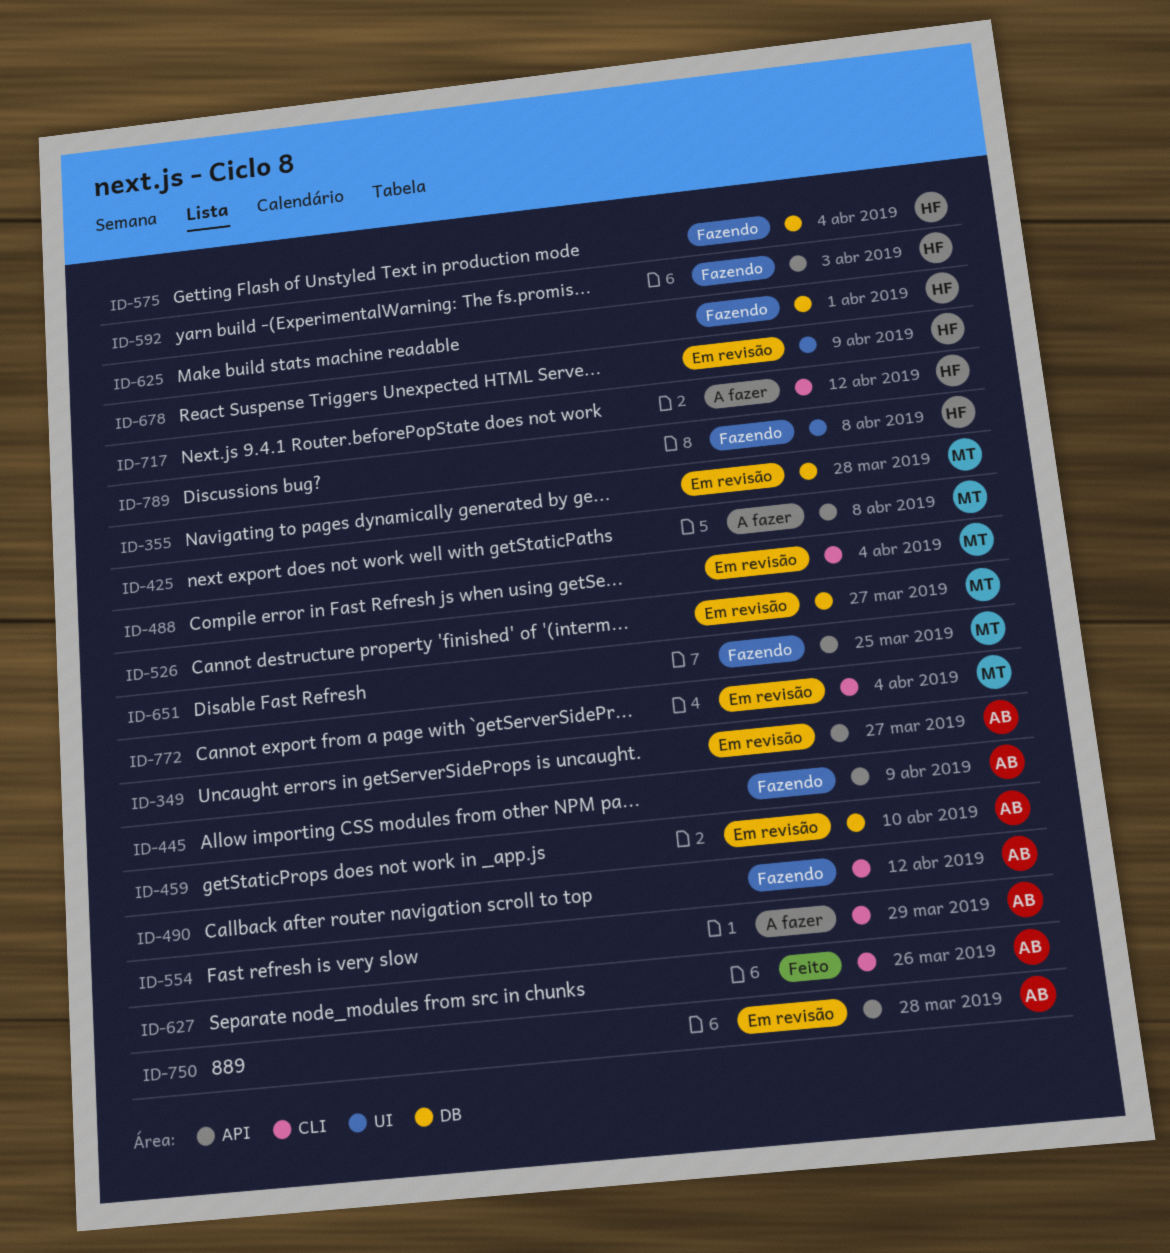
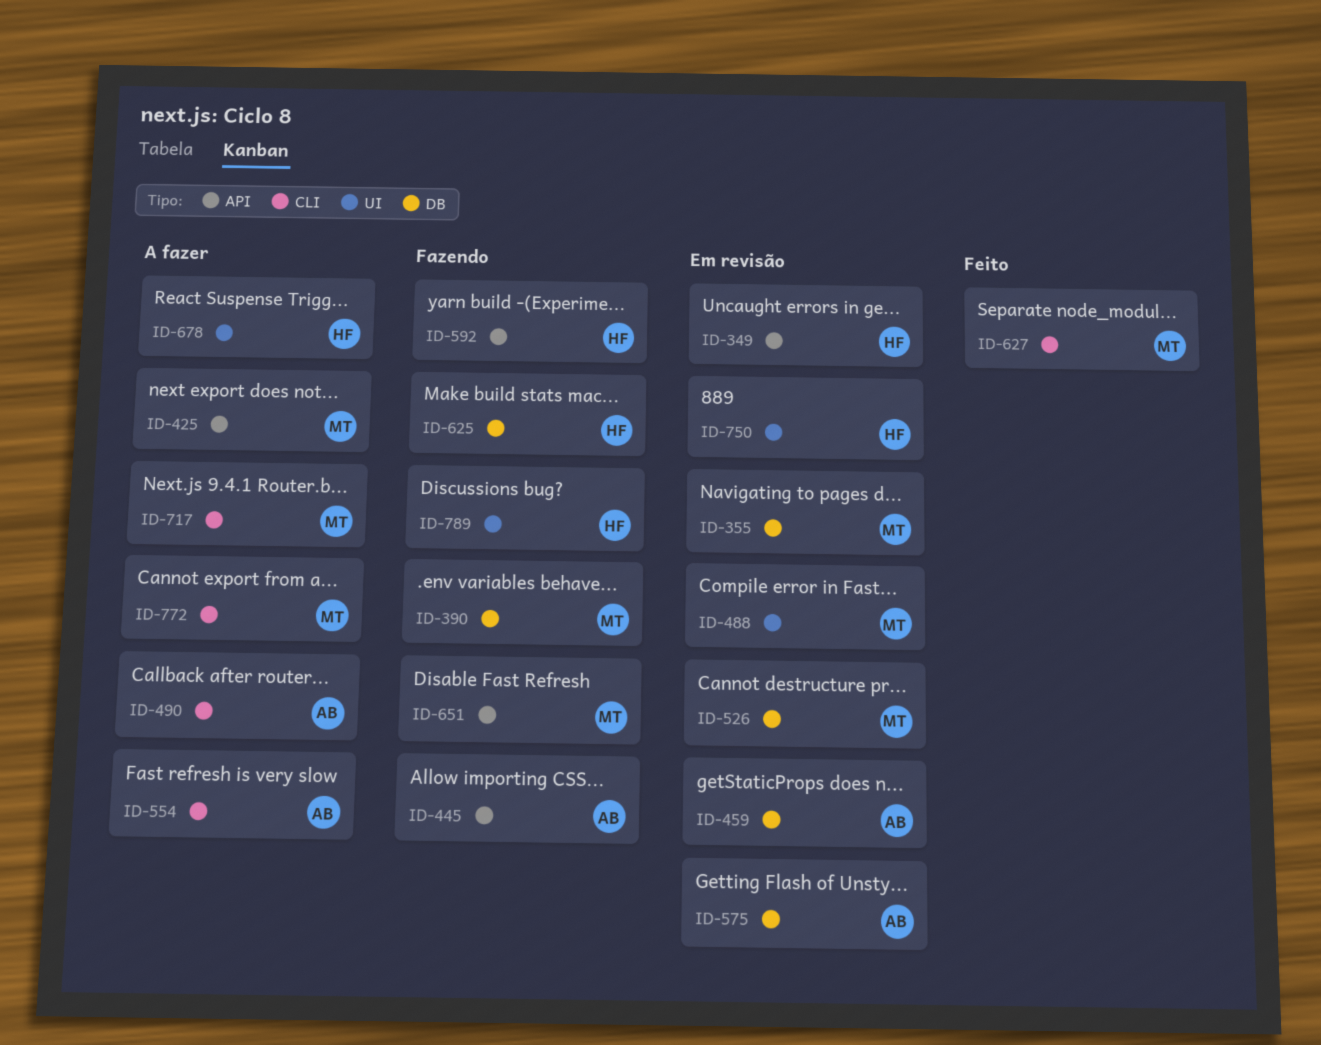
ID-349, owner: AB -> HF
ID-390: none -> present
ID-488, label: CLI -> UI
ID-490, status: Fazendo -> A fazer
ID-575, status: Fazendo -> Em revisão
ID-575, owner: HF -> AB
ID-627, owner: AB -> MT
ID-678, status: Em revisão -> A fazer
ID-717, owner: HF -> MT
ID-750, owner: AB -> HF
ID-750, label: API -> UI
ID-772, status: Em revisão -> A fazer

